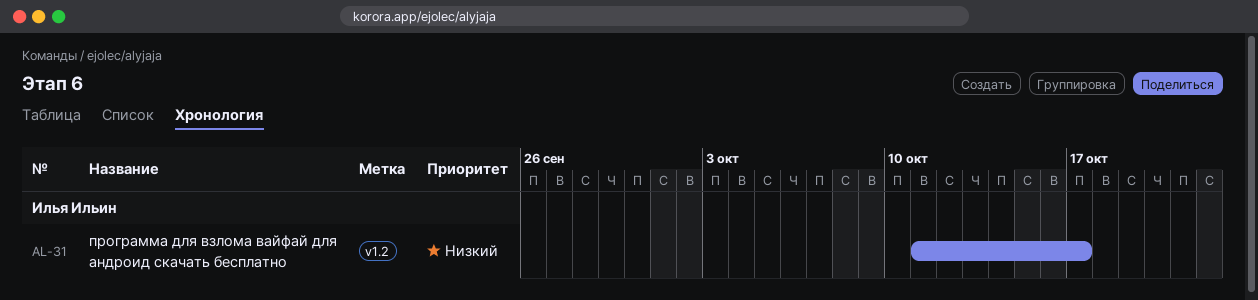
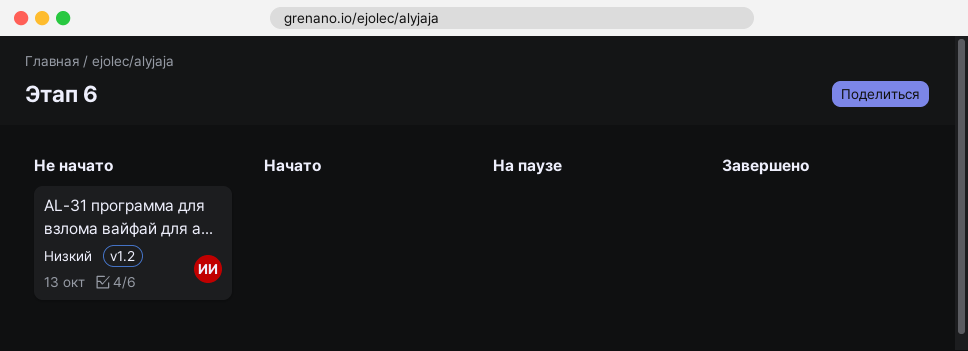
AL-31, due: Oct 17 -> Oct 13

